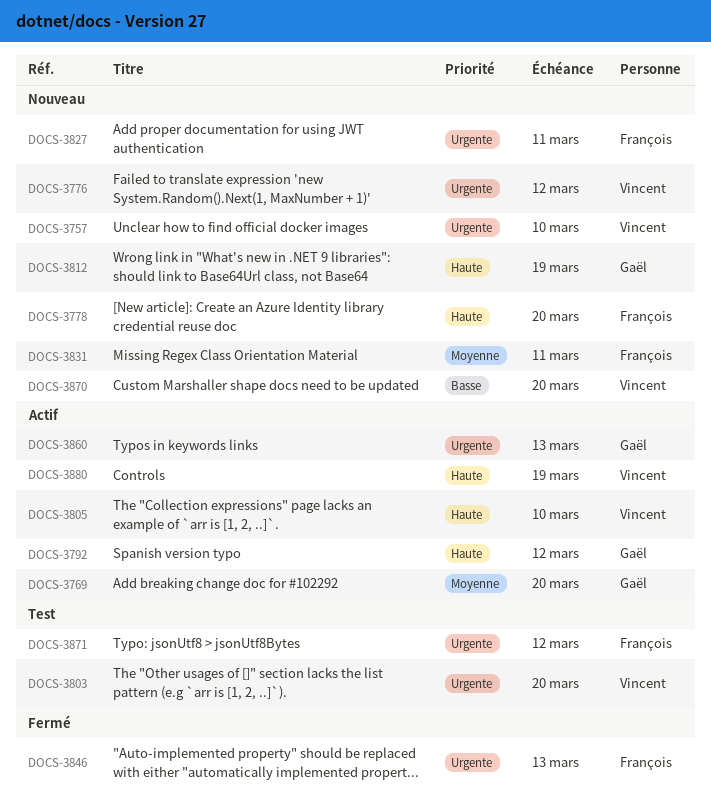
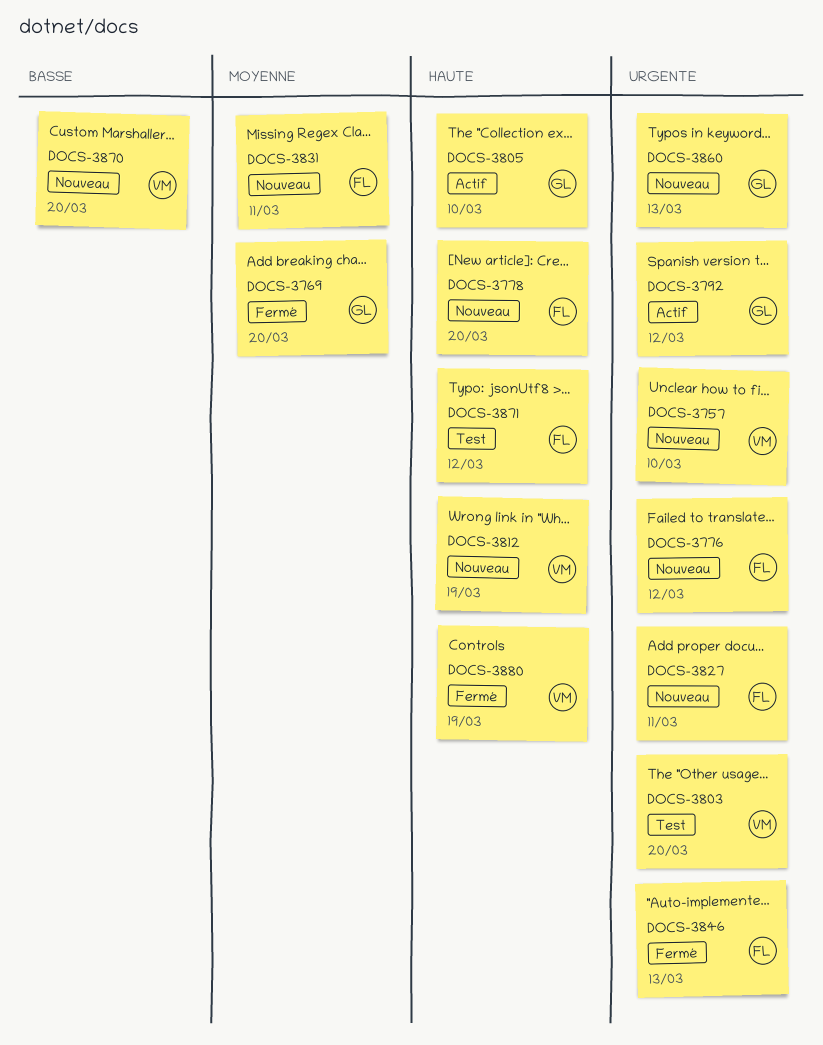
DOCS-3769, status: Actif -> Fermé
DOCS-3776, owner: Vincent -> François
DOCS-3792, priority: Haute -> Urgente
DOCS-3805, owner: Vincent -> Gaël
DOCS-3812, owner: Gaël -> Vincent
DOCS-3860, status: Actif -> Nouveau
DOCS-3871, priority: Urgente -> Haute
DOCS-3880, status: Actif -> Fermé

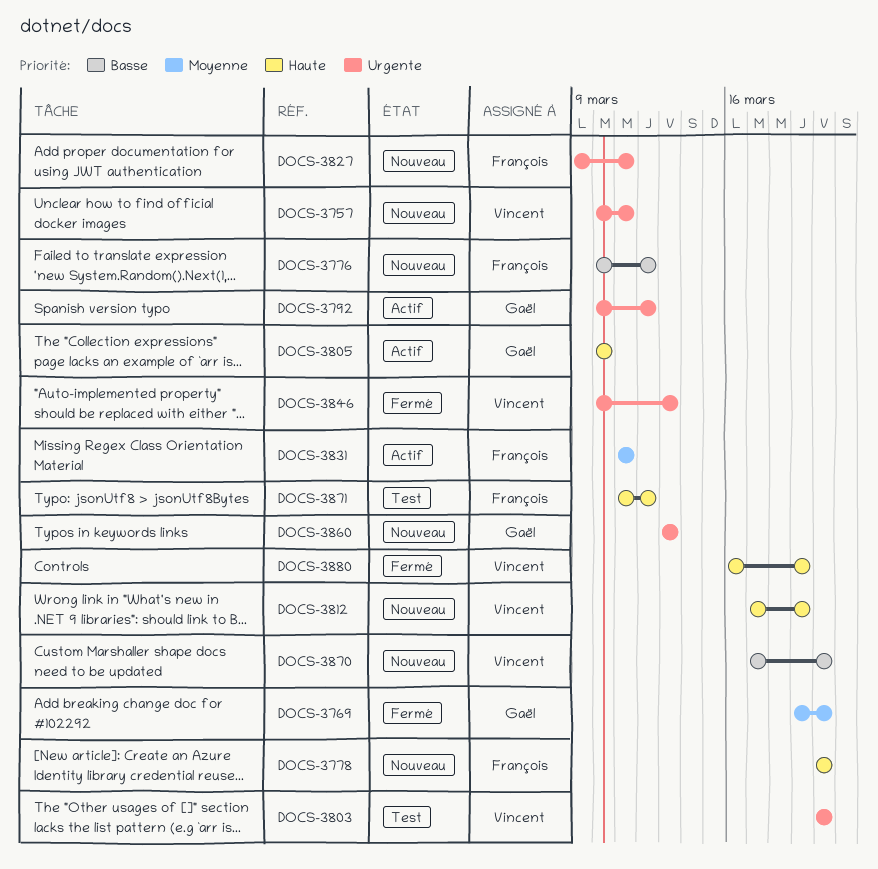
DOCS-3757, due: Mar 10 -> Mar 11
DOCS-3776, priority: Urgente -> Basse
DOCS-3831, status: Nouveau -> Actif
DOCS-3846, owner: François -> Vincent

